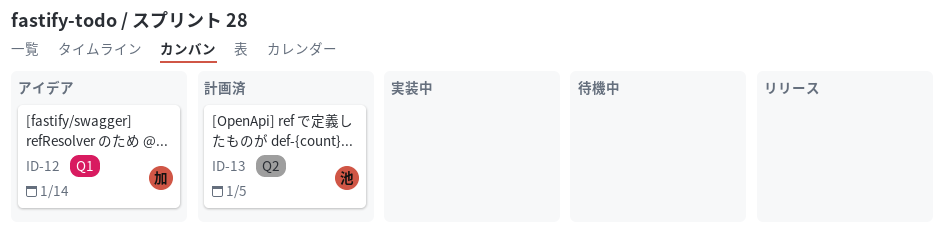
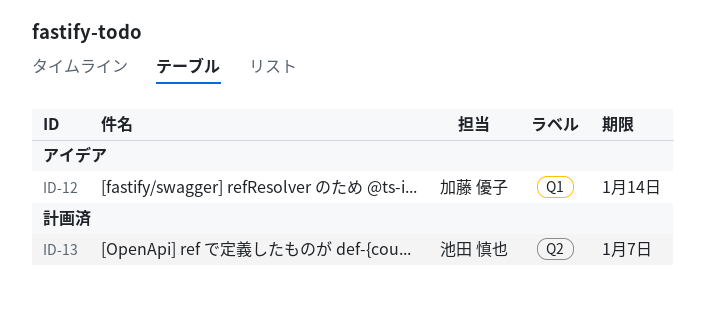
ID-13, due: Jan 5 -> Jan 7

